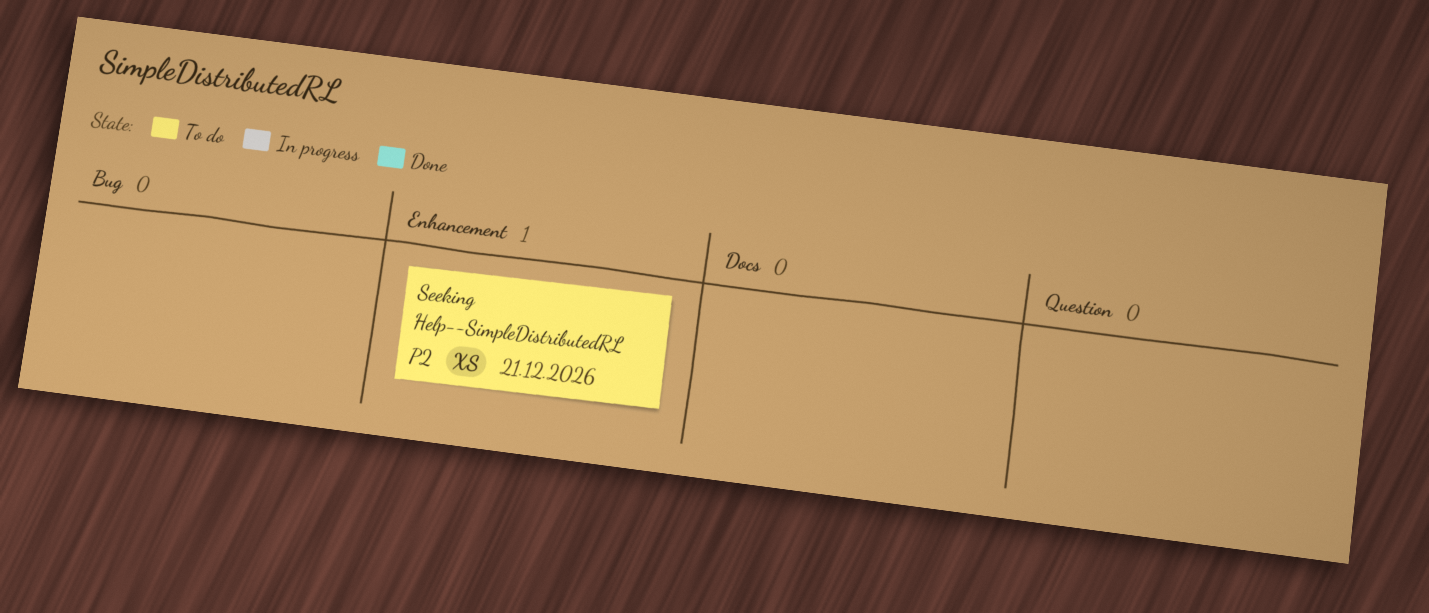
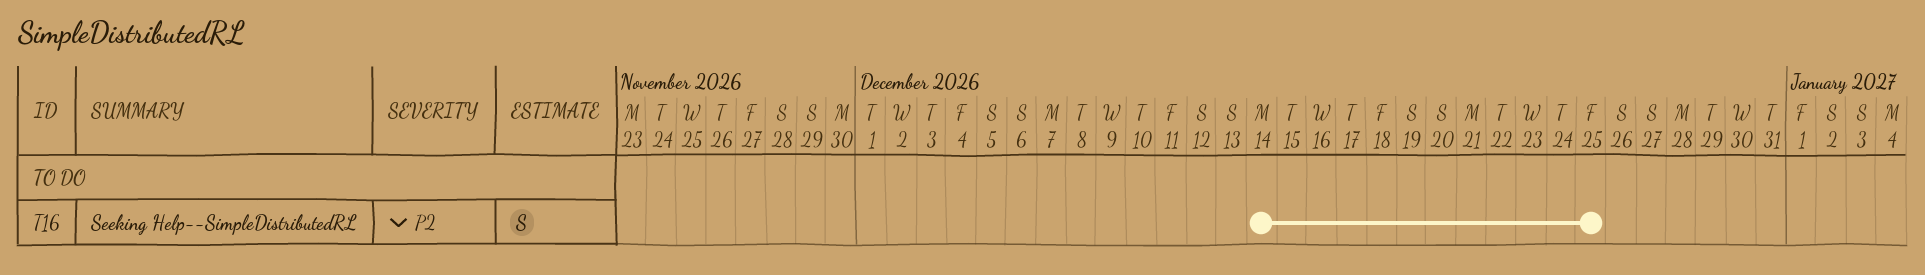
Seeking Help--SimpleDistributedRL, estimate: XS -> S
Seeking Help--SimpleDistributedRL, due: Dec 21 -> Dec 25

